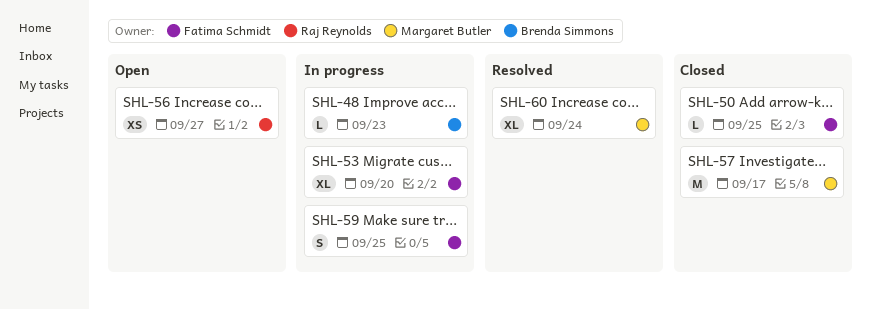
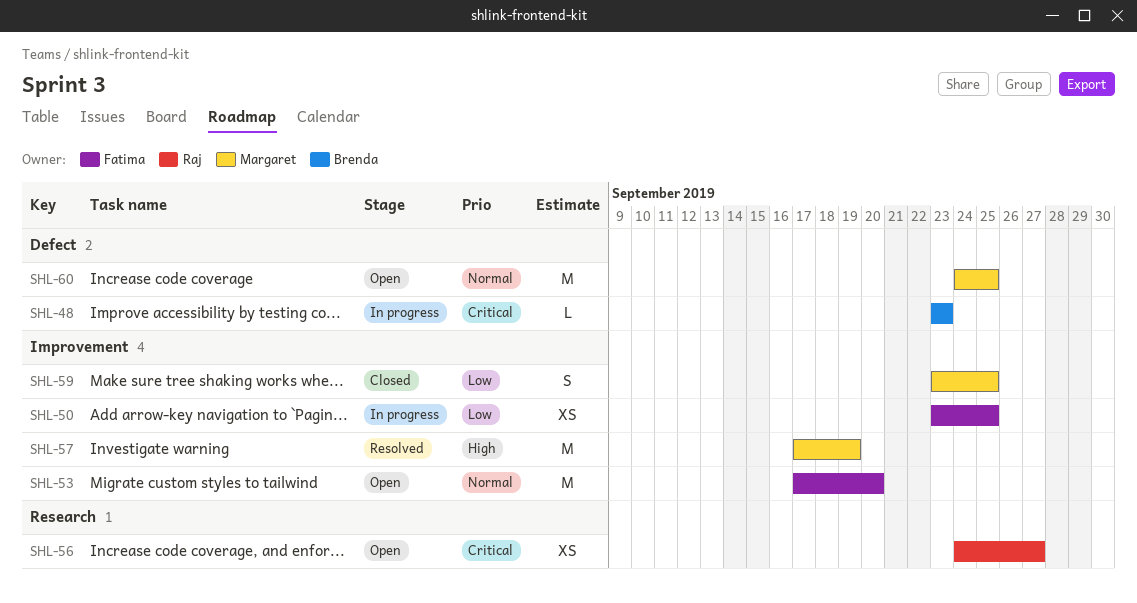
SHL-50, status: Closed -> In progress
SHL-50, estimate: L -> XS
SHL-53, status: In progress -> Open
SHL-53, estimate: XL -> M
SHL-57, status: Closed -> Resolved
SHL-57, due: Sep 17 -> Sep 19
SHL-59, status: In progress -> Closed
SHL-59, owner: Fatima Schmidt -> Margaret Butler
SHL-60, status: Resolved -> Open
SHL-60, estimate: XL -> M
SHL-60, due: Sep 24 -> Sep 25

